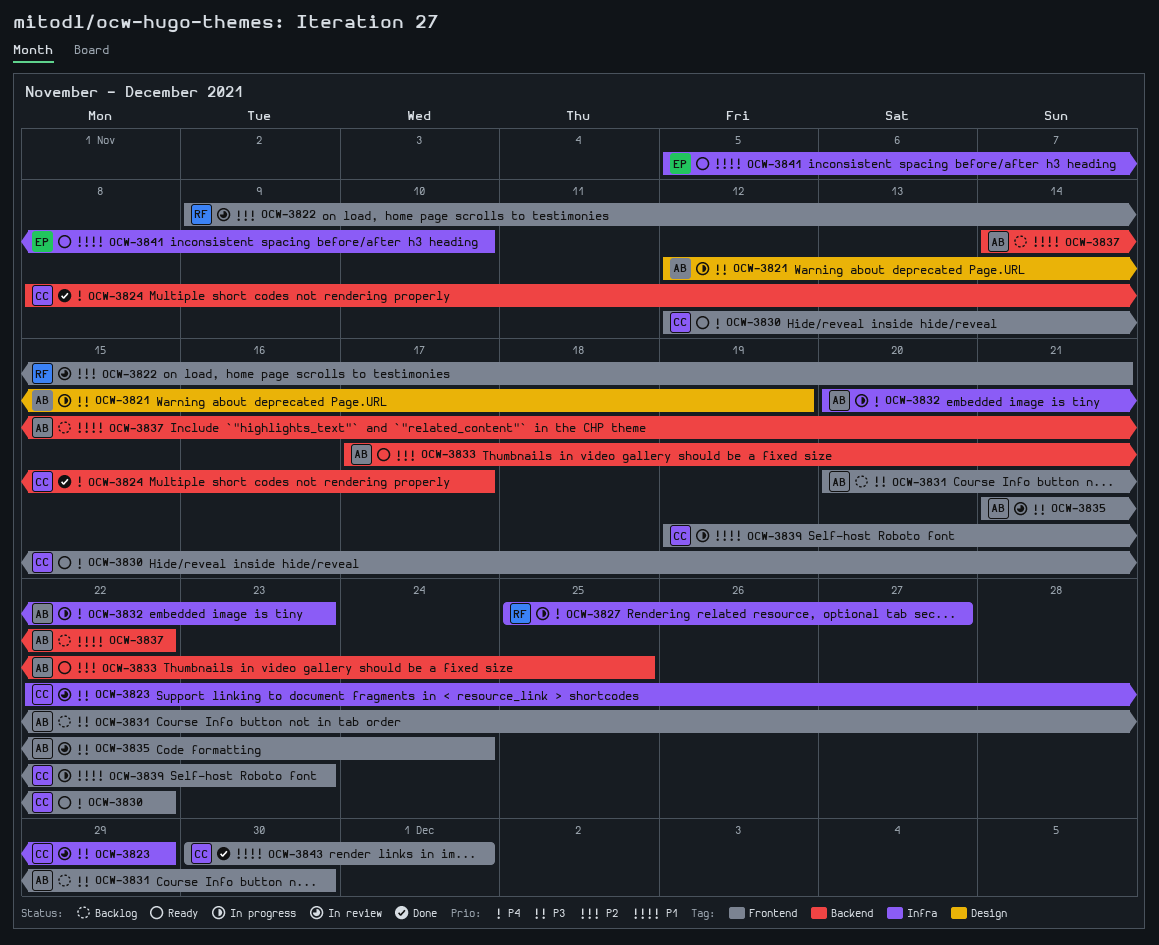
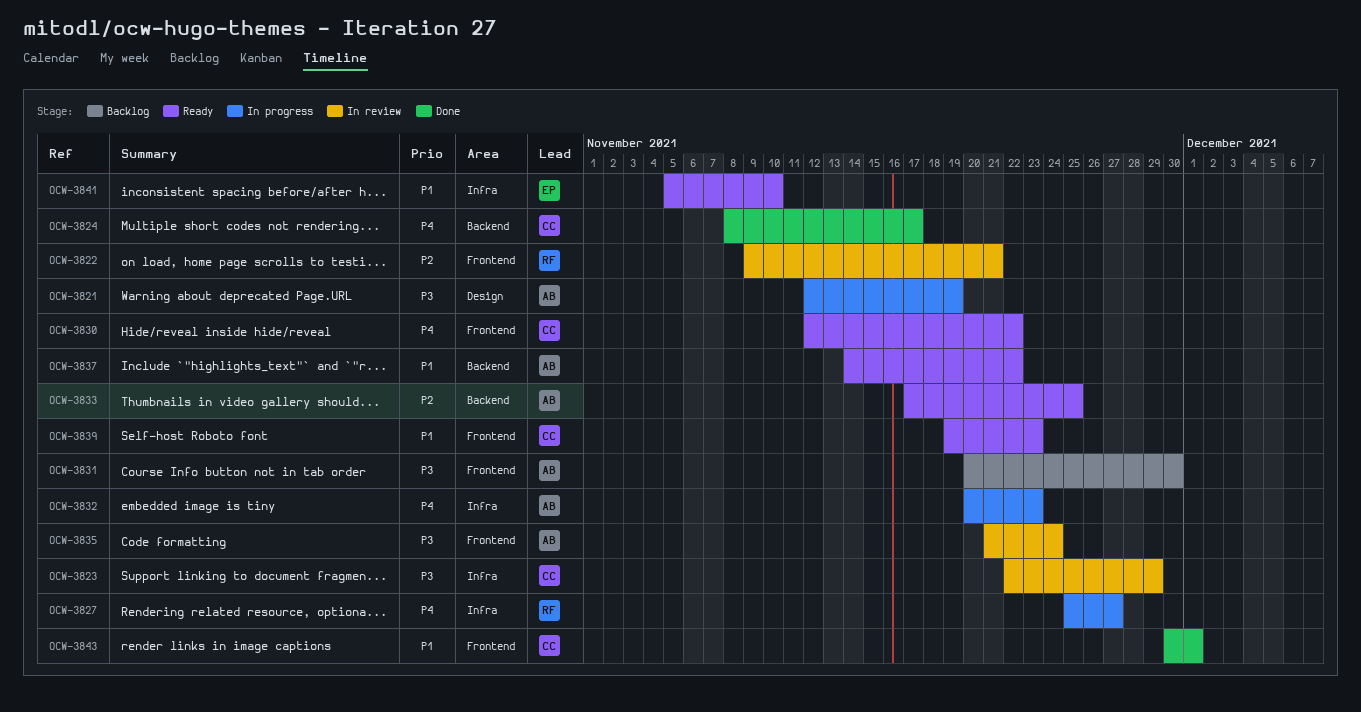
OCW-3837, status: Backlog -> Ready
OCW-3839, status: In progress -> Ready

